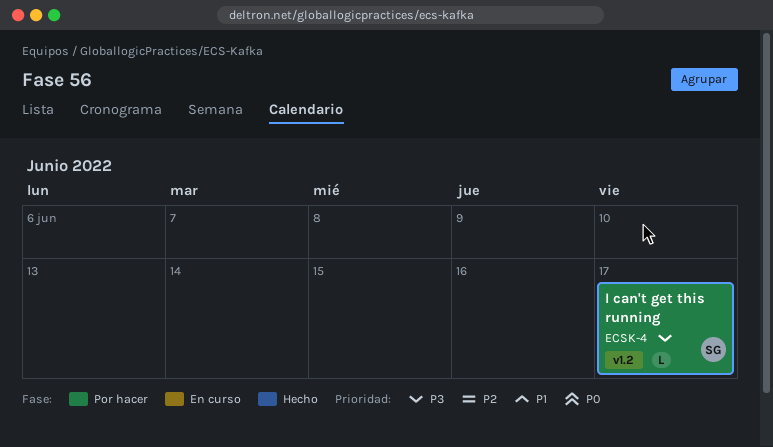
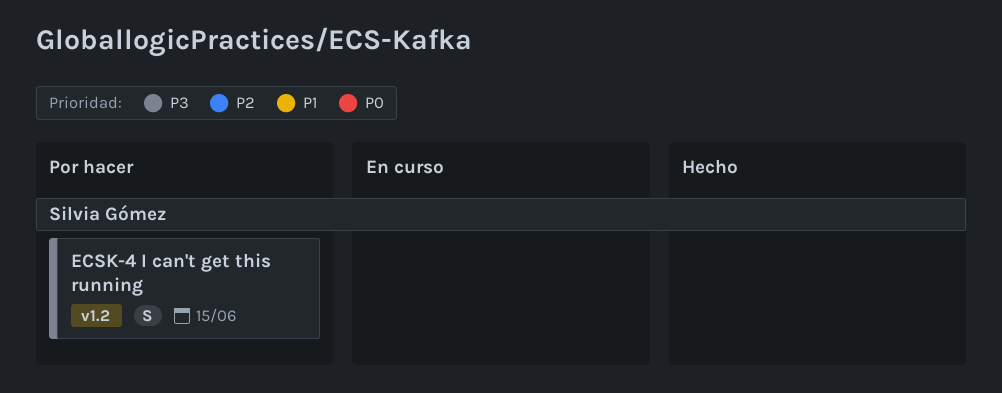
ECSK-4, estimate: L -> S
ECSK-4, due: Jun 17 -> Jun 15

